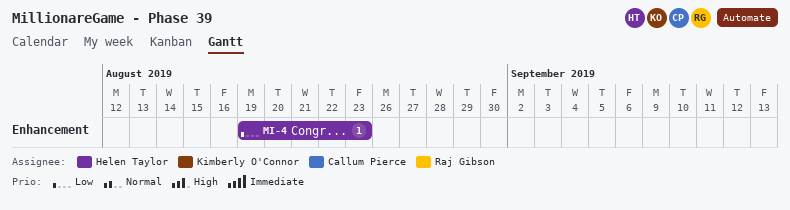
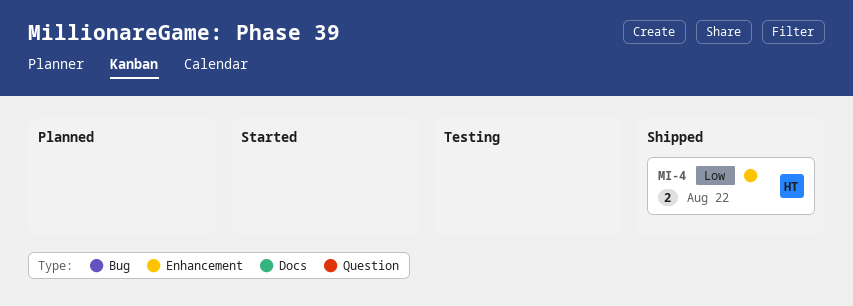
MI-4, estimate: 1 -> 2
MI-4, due: Aug 23 -> Aug 22

